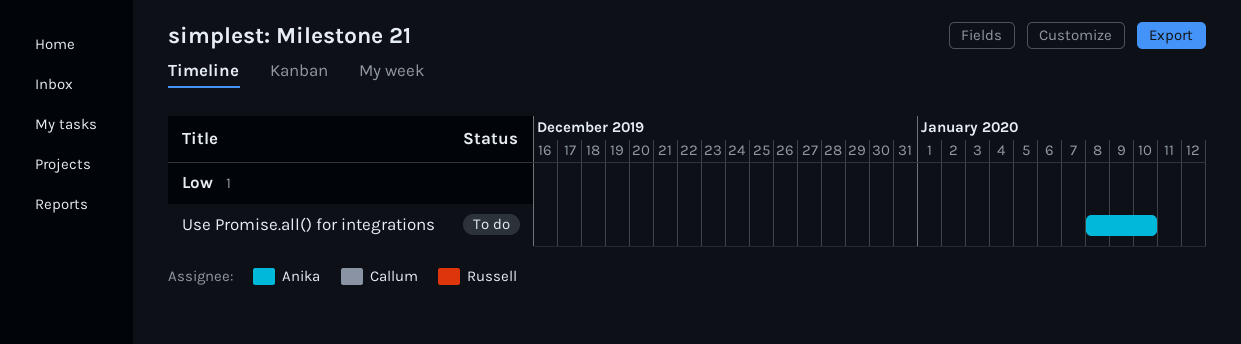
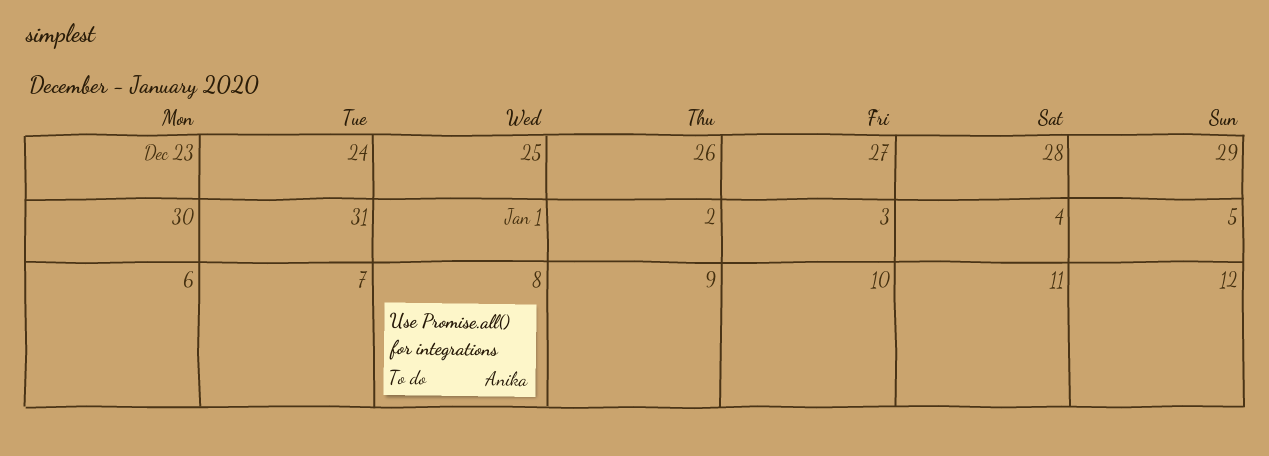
Use Promise.all() for integrations, due: Jan 10 -> Jan 8

